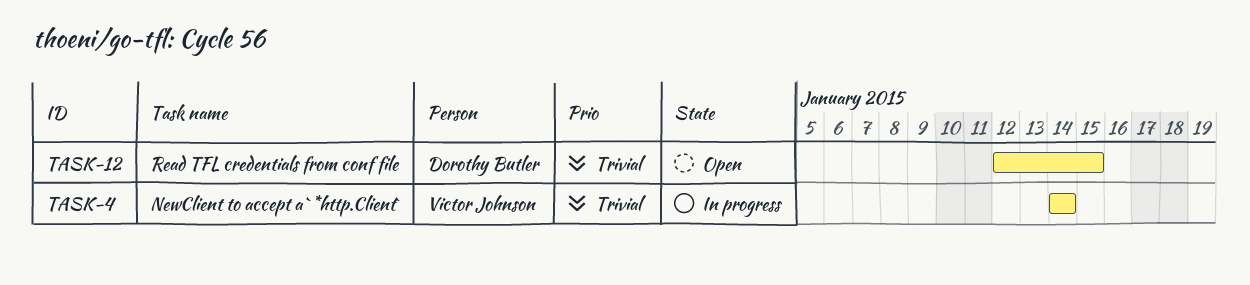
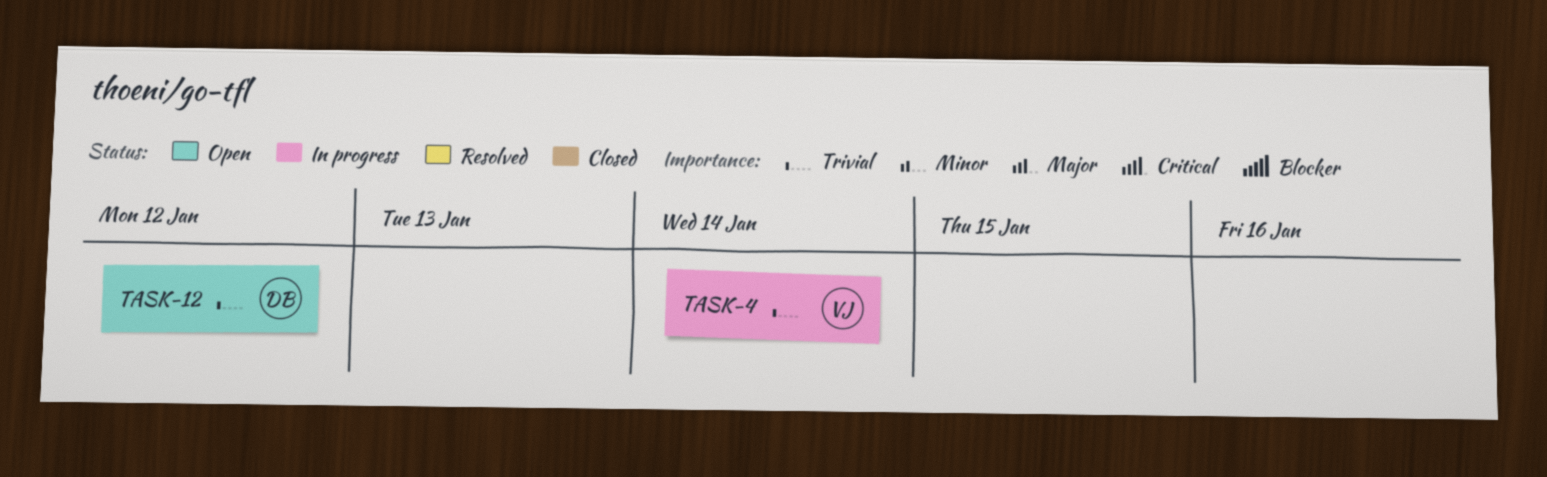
TASK-12, due: Jan 15 -> Jan 12

